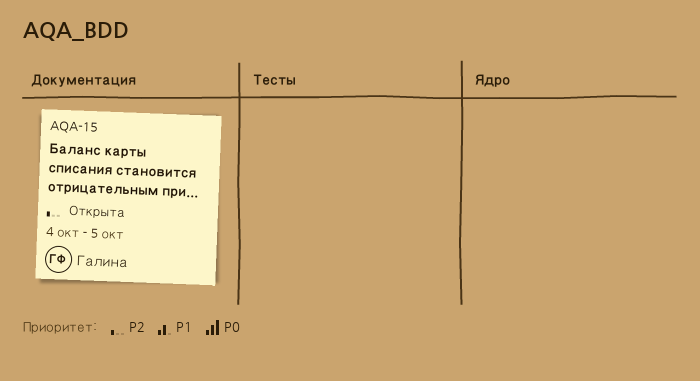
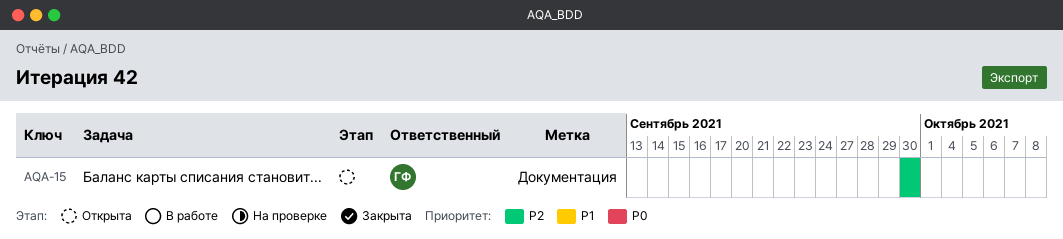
AQA-15, start: Oct 4 -> Sep 30
AQA-15, due: Oct 5 -> Sep 30

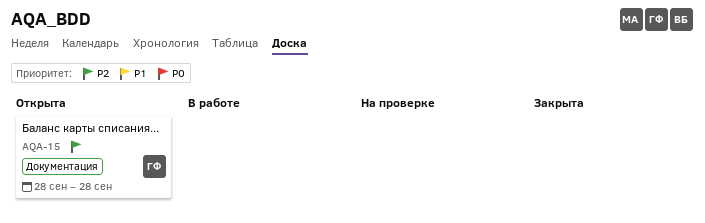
AQA-15, start: Sep 30 -> Sep 28
AQA-15, due: Sep 30 -> Sep 28

